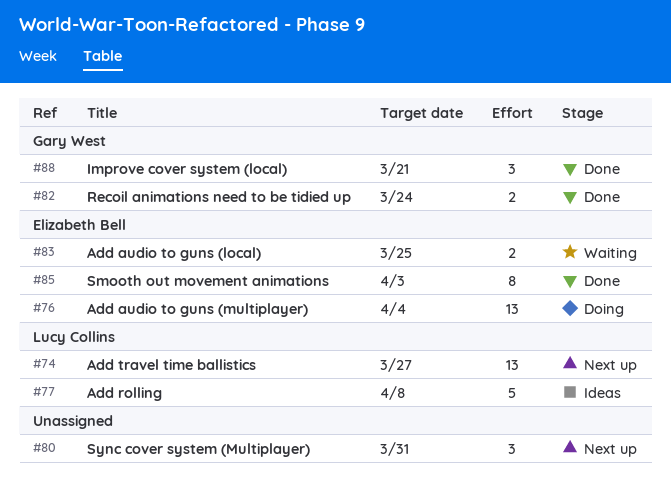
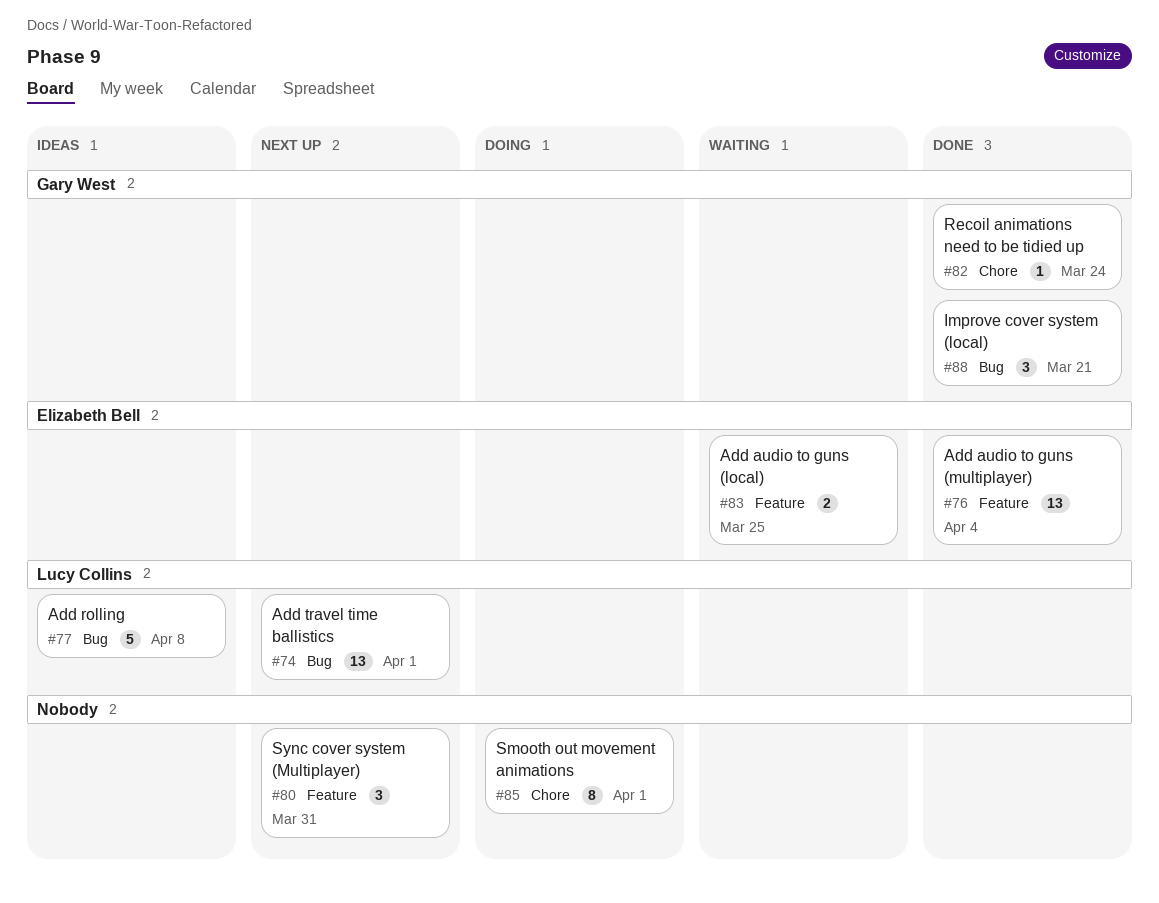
#74, due: Mar 27 -> Apr 1
#76, status: Doing -> Done
#82, estimate: 2 -> 1
#85, status: Done -> Doing
#85, owner: Elizabeth Bell -> none
#85, due: Apr 3 -> Apr 1

